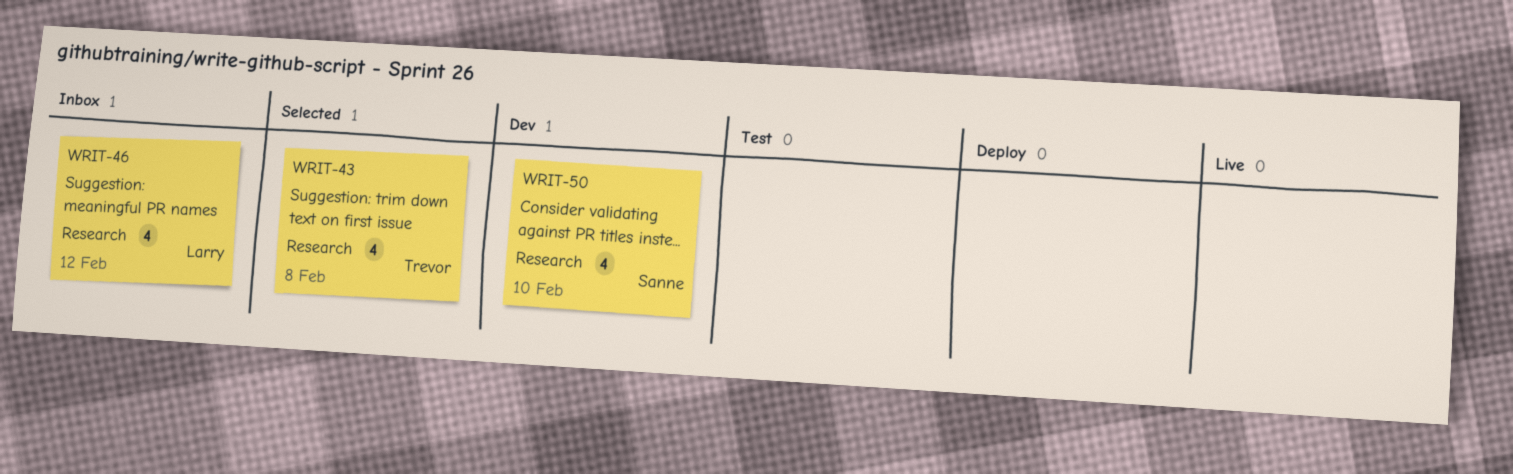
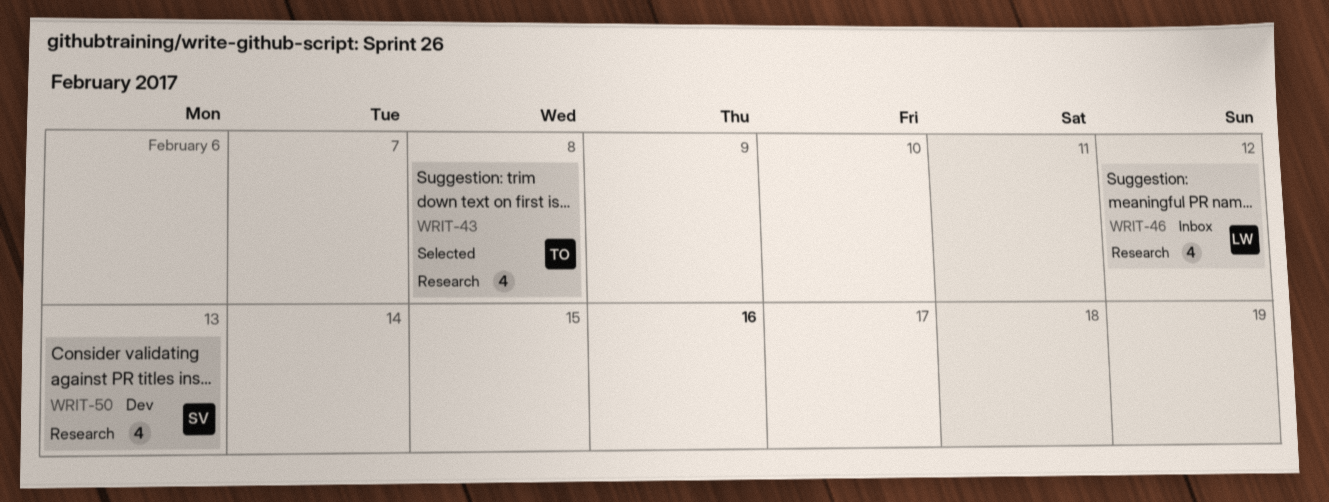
WRIT-50, due: Feb 10 -> Feb 13

